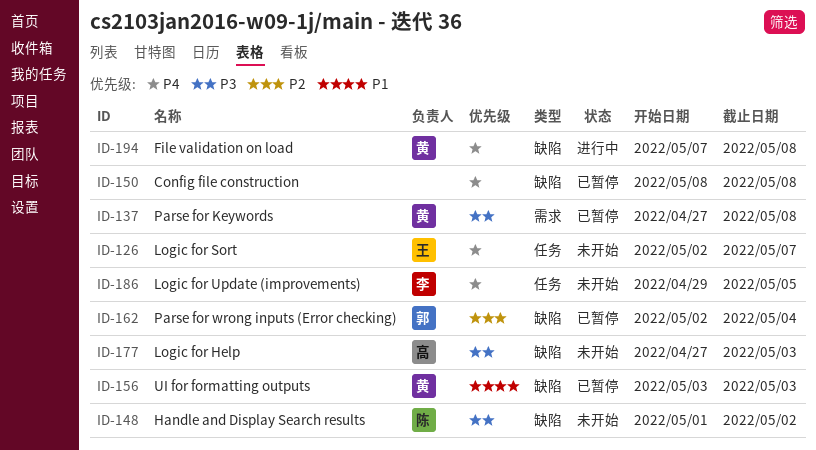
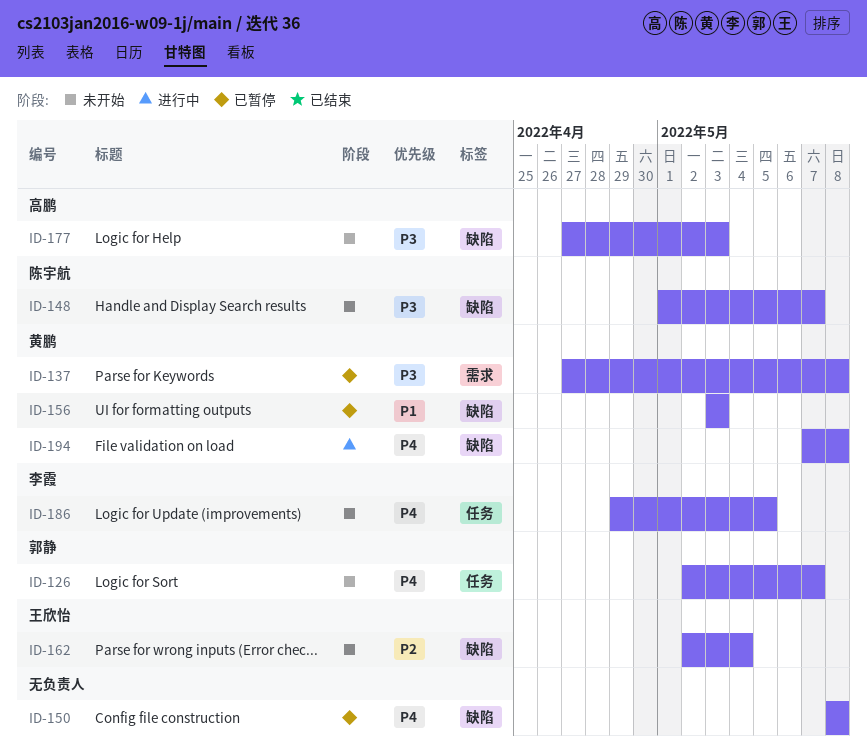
ID-126, owner: 王欣怡 -> 郭静
ID-148, due: May 2 -> May 7
ID-162, status: 已暂停 -> 未开始
ID-162, owner: 郭静 -> 王欣怡

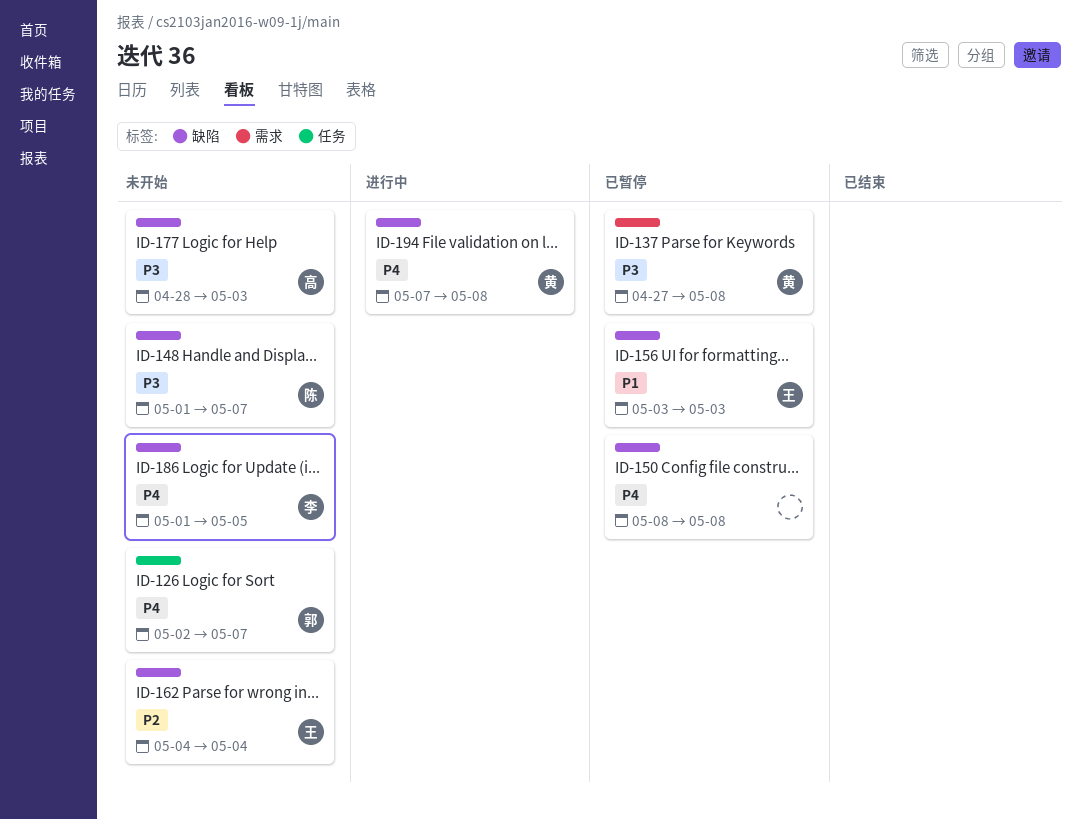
ID-156, owner: 黄鹏 -> 王欣怡
ID-162, start: May 2 -> May 4
ID-177, start: Apr 27 -> Apr 28
ID-186, label: 任务 -> 缺陷
ID-186, start: Apr 29 -> May 1

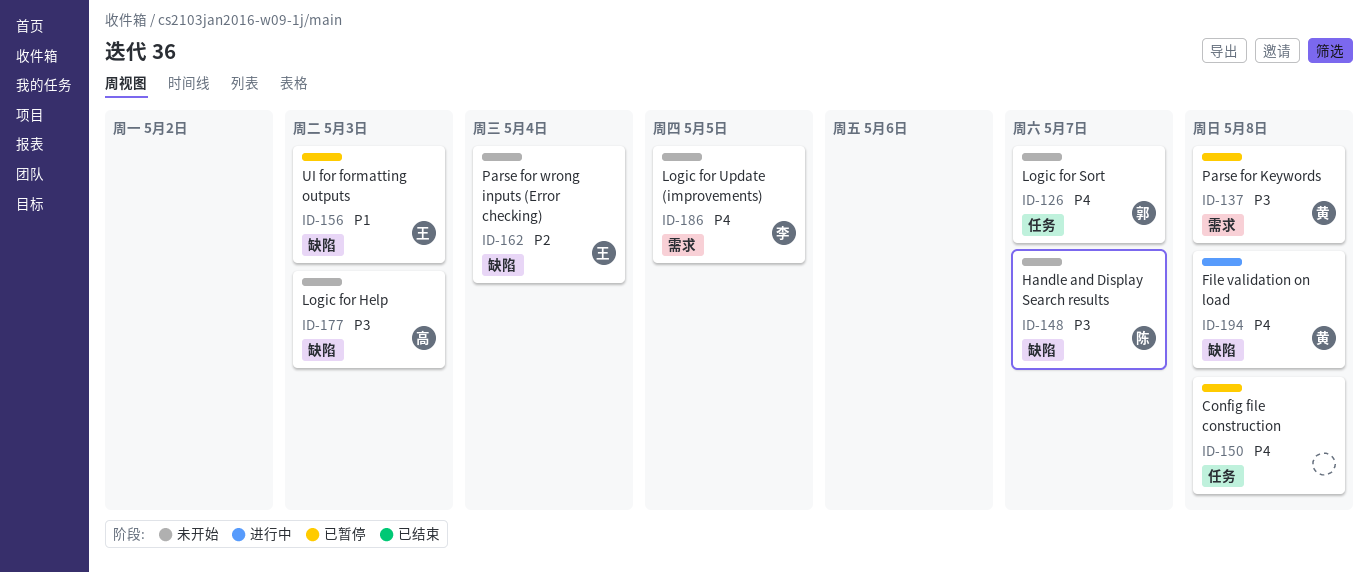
ID-150, label: 缺陷 -> 任务
ID-186, label: 缺陷 -> 需求

